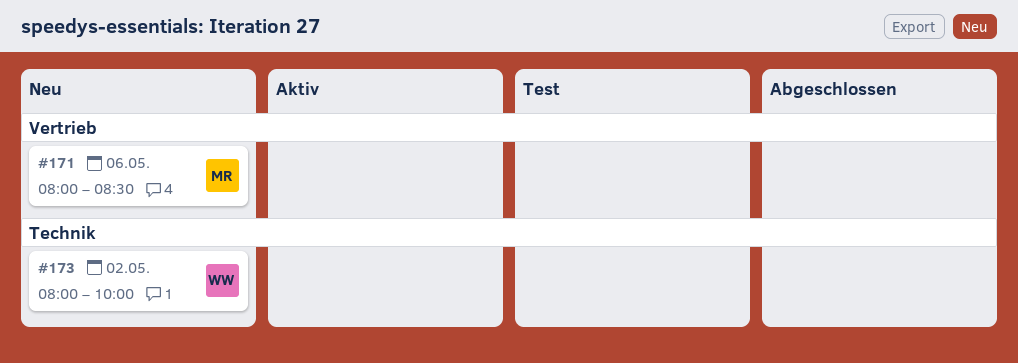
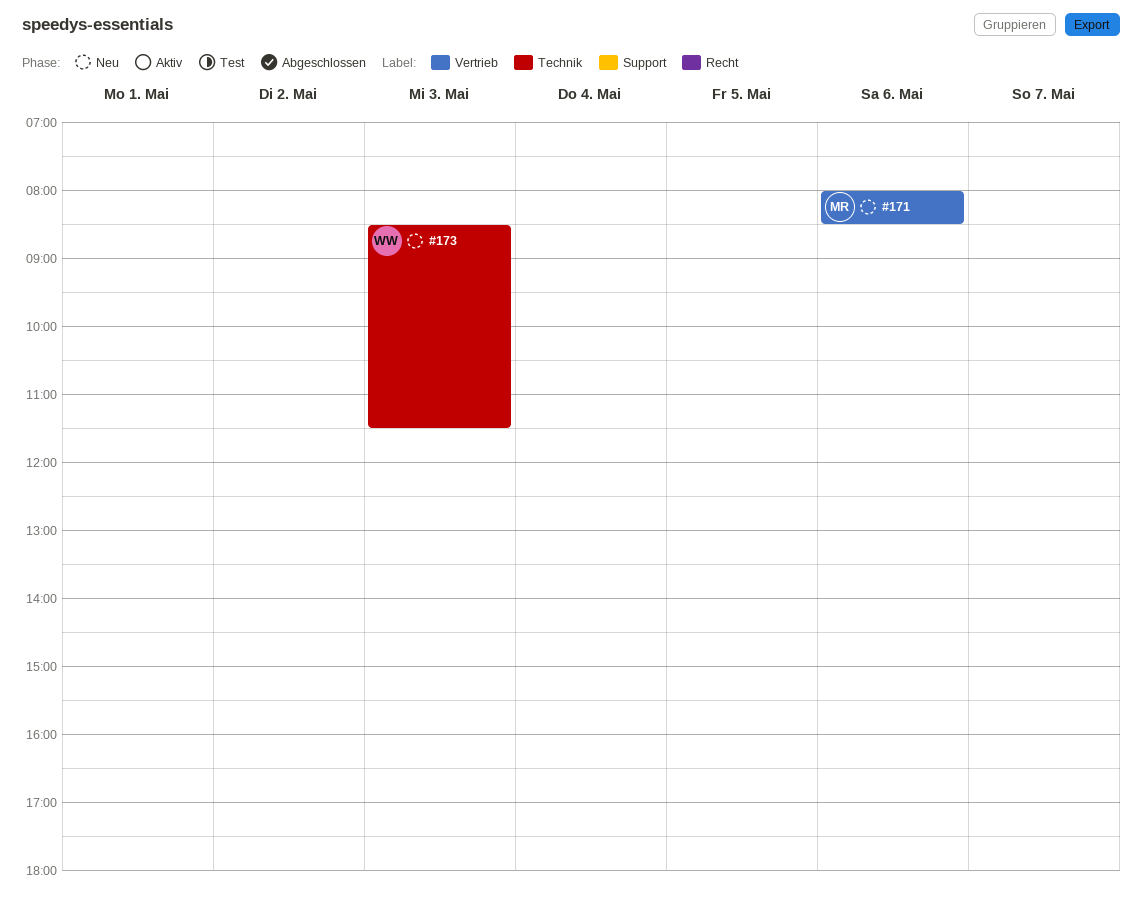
#173, day: May 2 -> May 3
#173, begins: 08:00 -> 08:30
#173, ends: 10:00 -> 11:30

